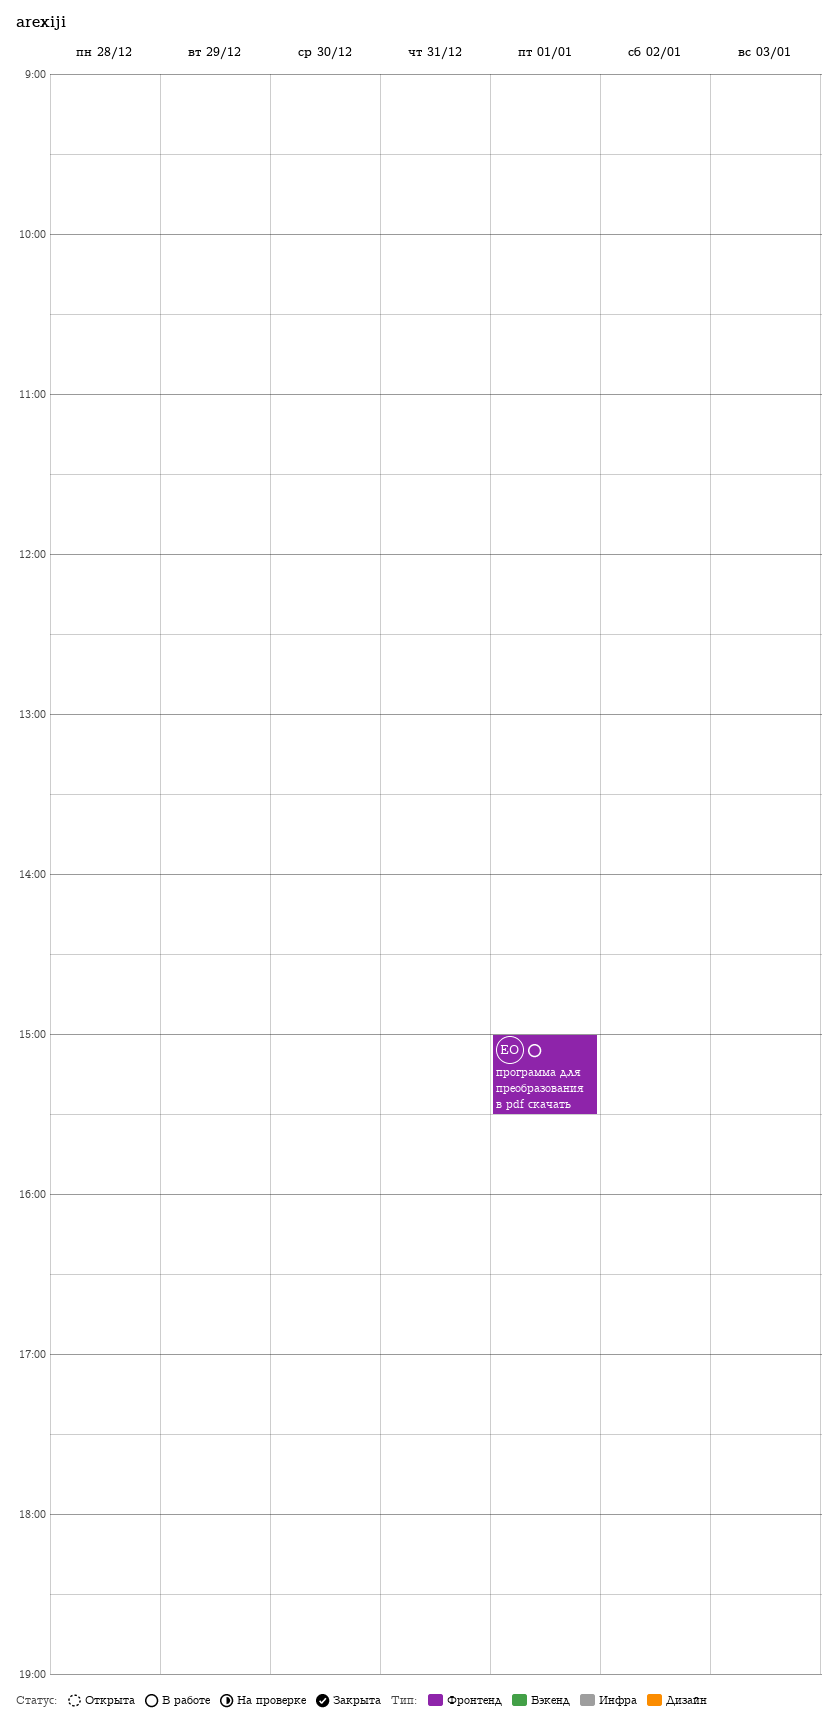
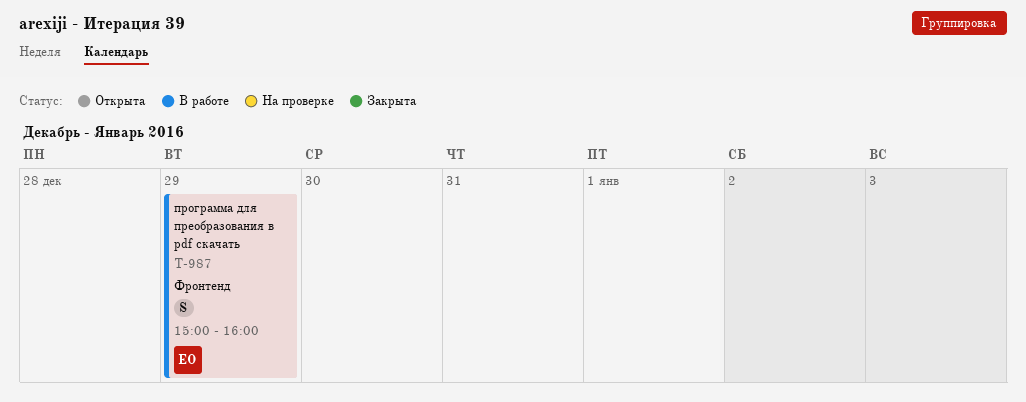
программа для преобразования в pdf скачать, day: Jan 1 -> Dec 29
программа для преобразования в pdf скачать, ends: 15:30 -> 16:00

